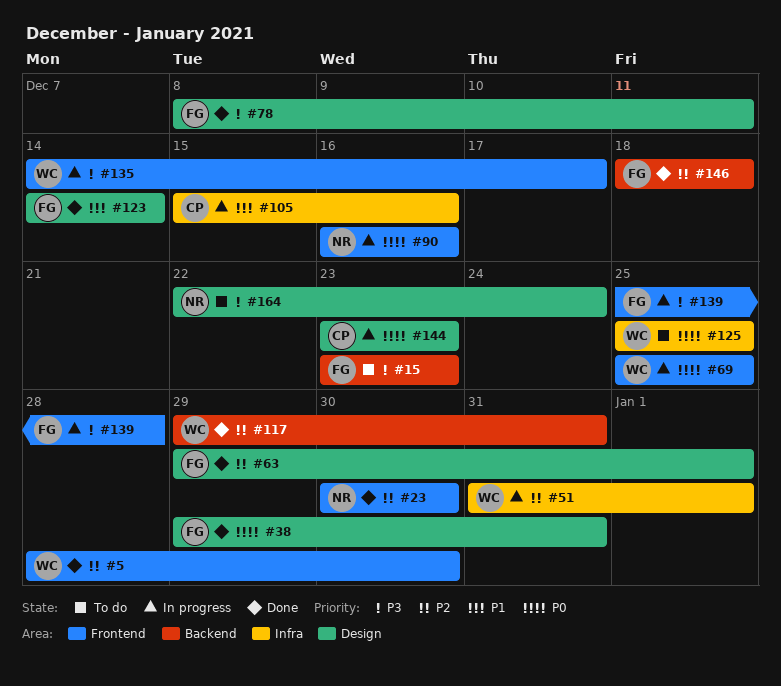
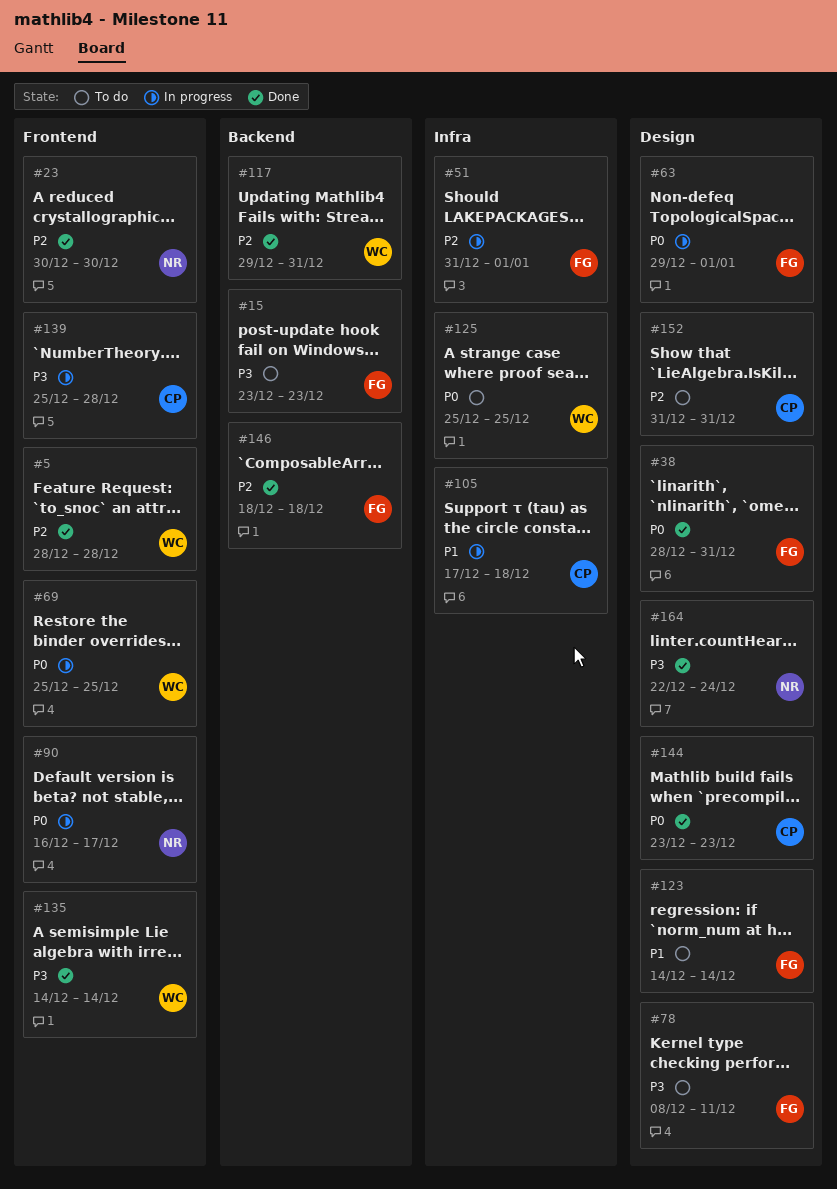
#5, due: Dec 30 -> Dec 28
#38, start: Dec 29 -> Dec 28
#51, owner: WC -> FG
#63, status: Done -> In progress
#63, priority: P2 -> P0
#78, status: Done -> To do
#90, due: Dec 16 -> Dec 17
#105, start: Dec 15 -> Dec 17
#105, due: Dec 16 -> Dec 18
#123, status: Done -> To do
#135, status: In progress -> Done
#135, due: Dec 17 -> Dec 14
#139, owner: FG -> CP
#144, status: In progress -> Done
#152: none -> present
#164, status: To do -> Done

